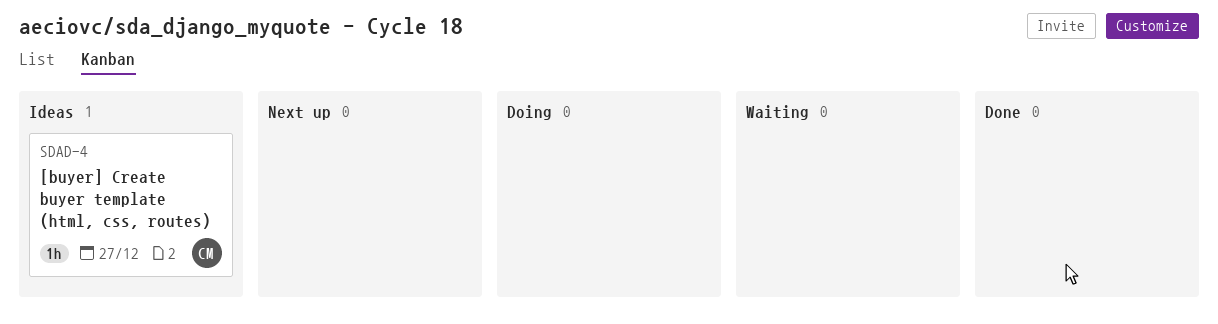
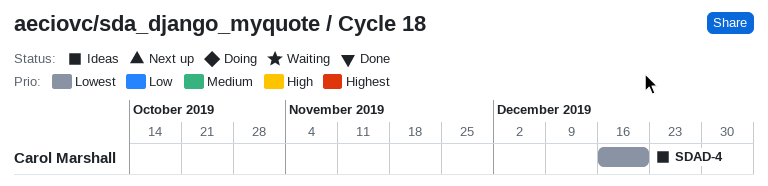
SDAD-4, due: Dec 27 -> Dec 20

